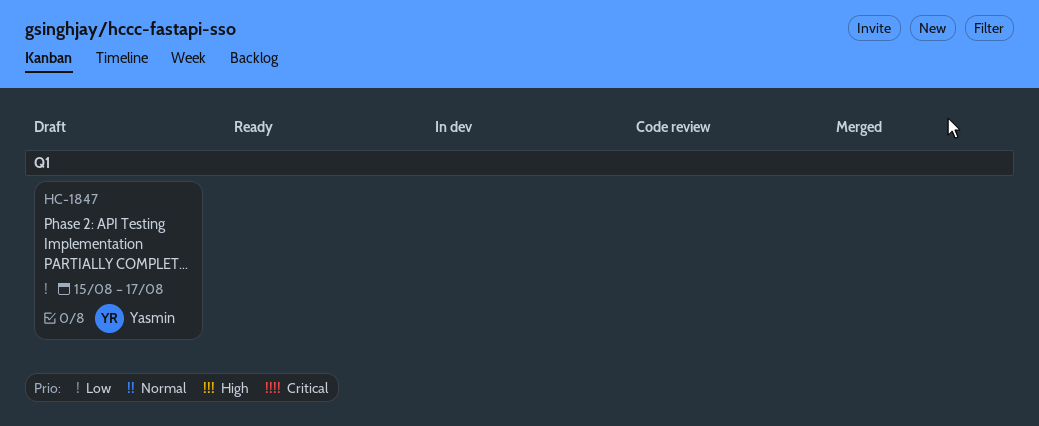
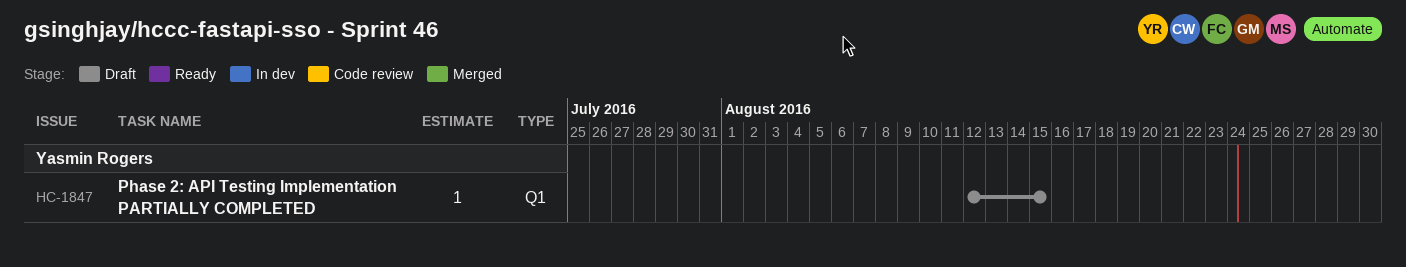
HC-1847, start: Aug 15 -> Aug 12
HC-1847, due: Aug 17 -> Aug 15

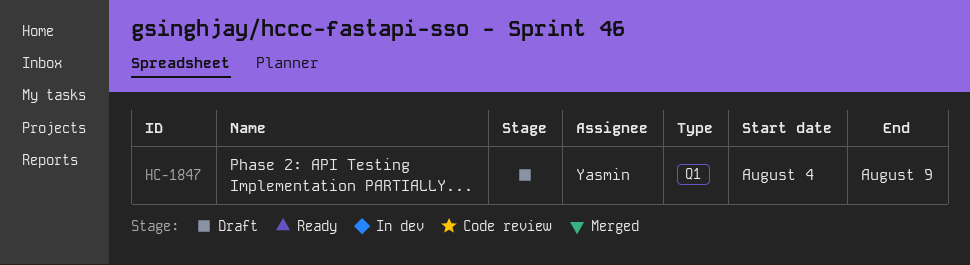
HC-1847, start: Aug 12 -> Aug 4
HC-1847, due: Aug 15 -> Aug 9

